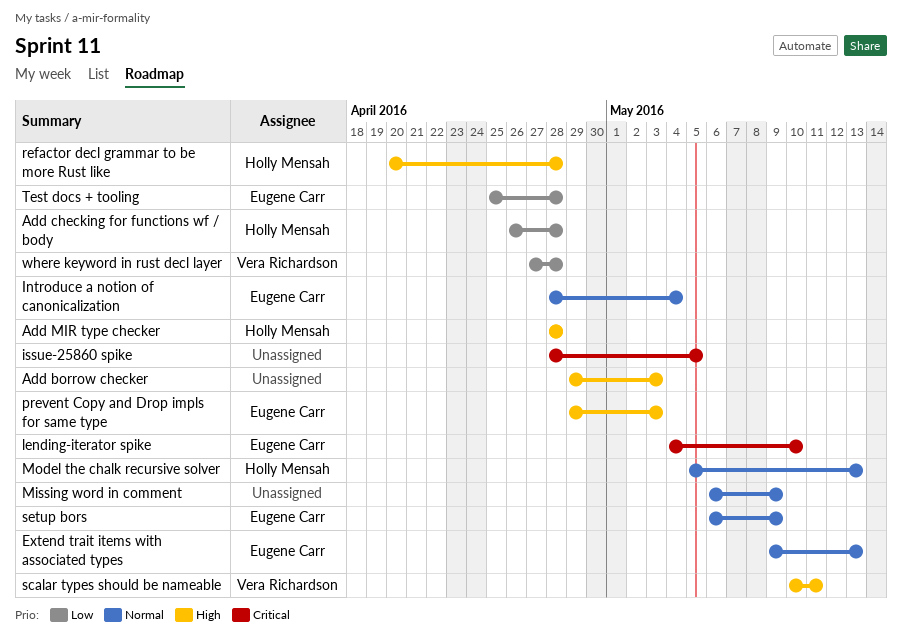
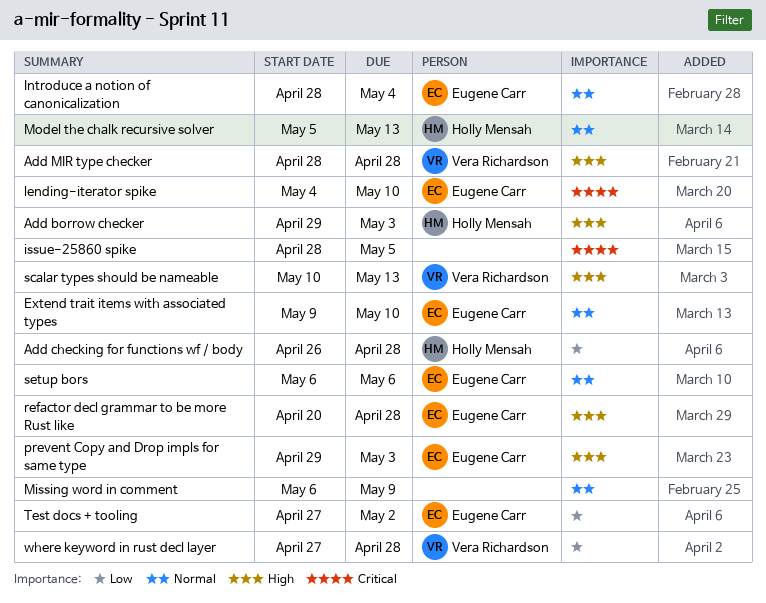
Add borrow checker, owner: none -> Holly Mensah
Add MIR type checker, owner: Holly Mensah -> Vera Richardson
Extend trait items with associated types, due: May 13 -> May 10
refactor decl grammar to be more Rust like, owner: Holly Mensah -> Eugene Carr
scalar types should be nameable, due: May 11 -> May 13
setup bors, due: May 9 -> May 6
Test docs + tooling, start: Apr 25 -> Apr 27
Test docs + tooling, due: Apr 28 -> May 2

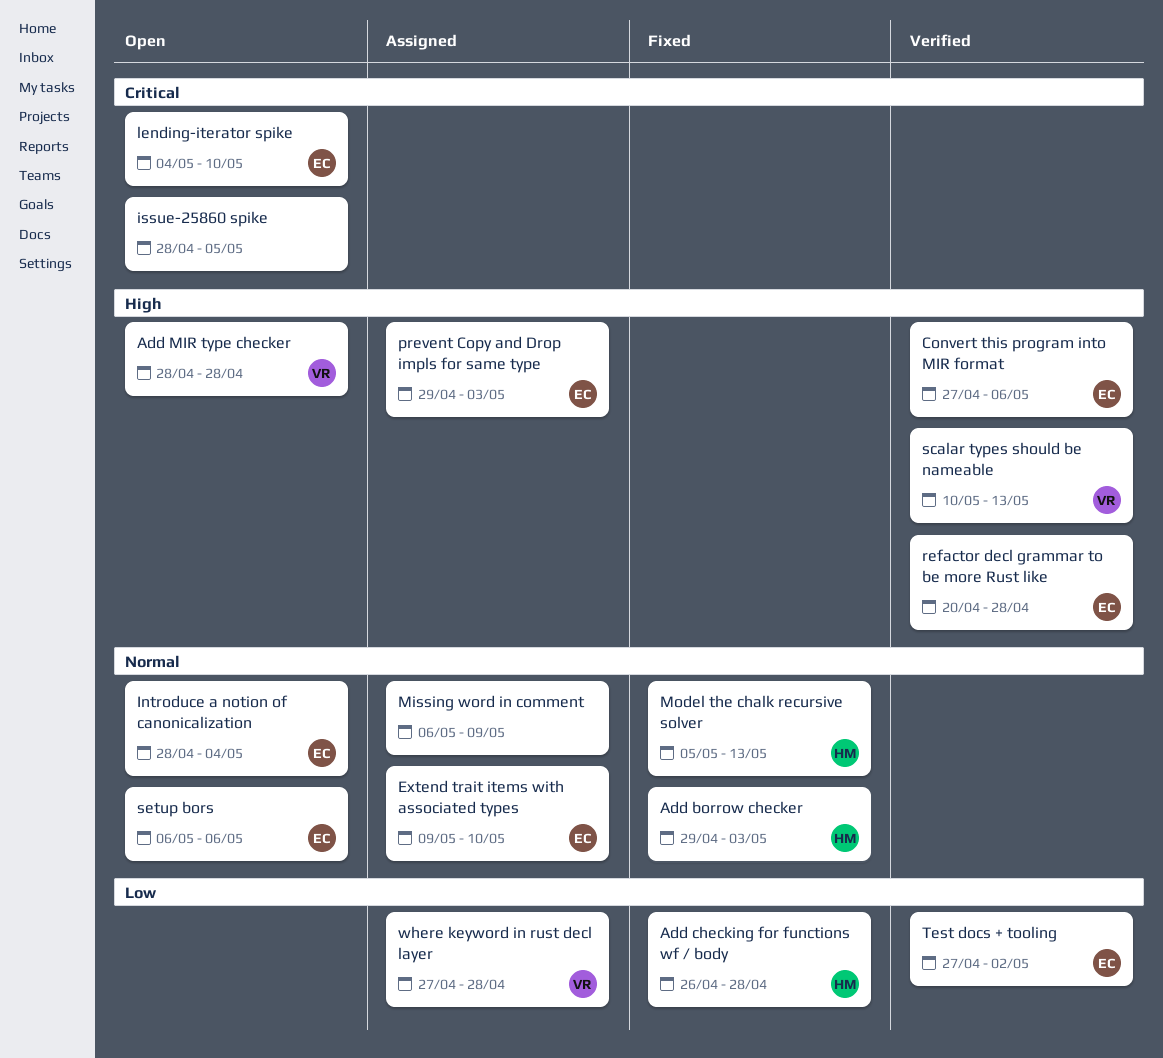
Add borrow checker, priority: High -> Normal
Convert this program into MIR format: none -> present

